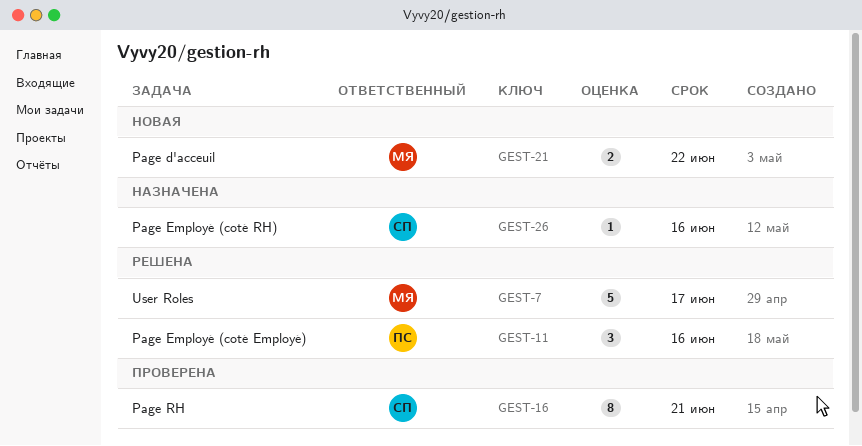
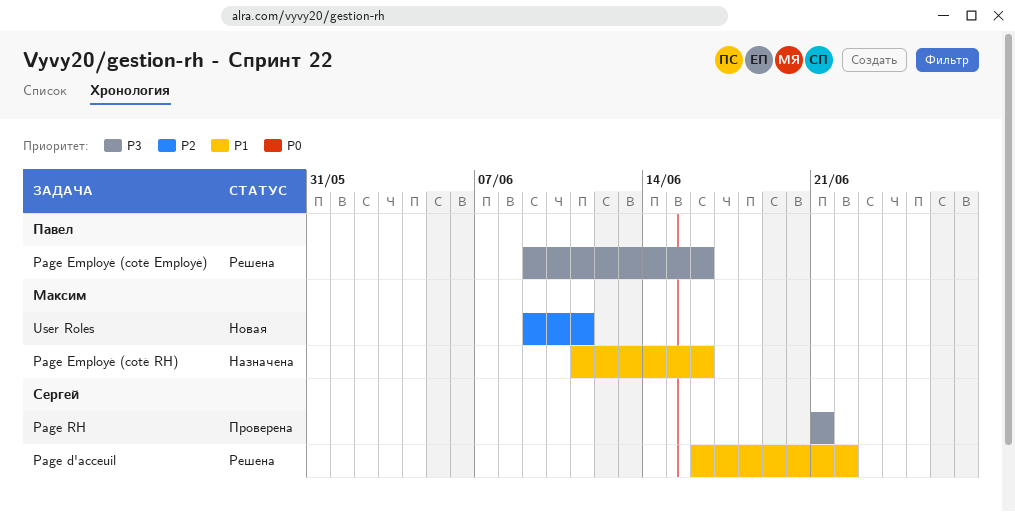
Page d'acceuil, status: Новая -> Решена
Page d'acceuil, owner: Максим -> Сергей
Page Employé (coté RH), owner: Сергей -> Максим
User Roles, status: Решена -> Новая
User Roles, due: Jun 17 -> Jun 11

